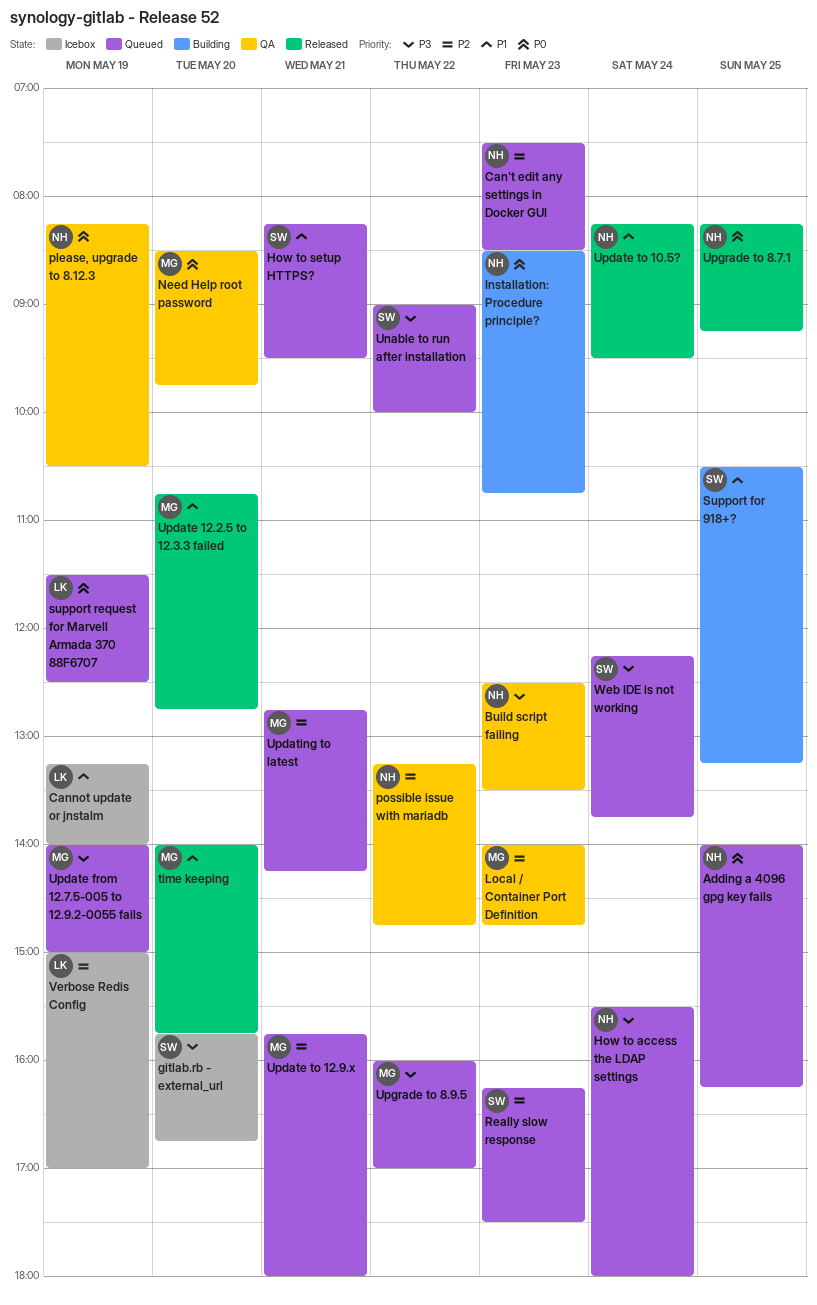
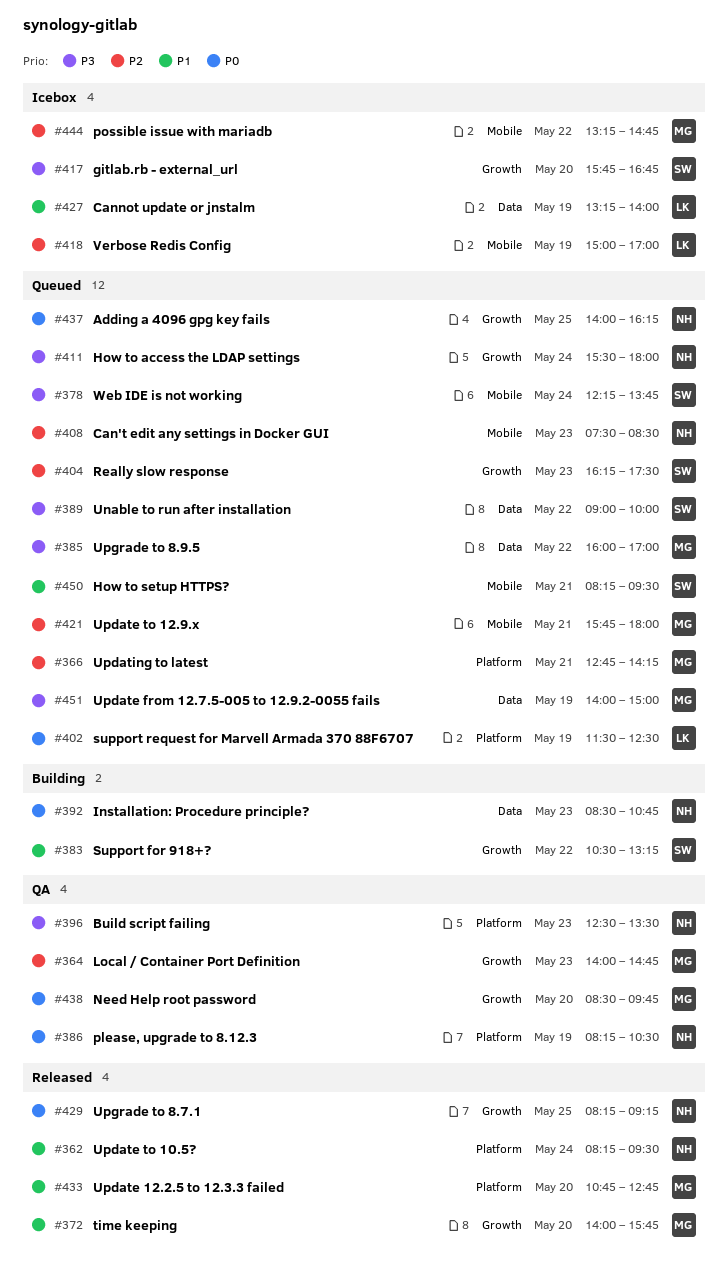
possible issue with mariadb, status: QA -> Icebox
possible issue with mariadb, owner: NH -> MG
Support for 918+?, day: May 25 -> May 22

